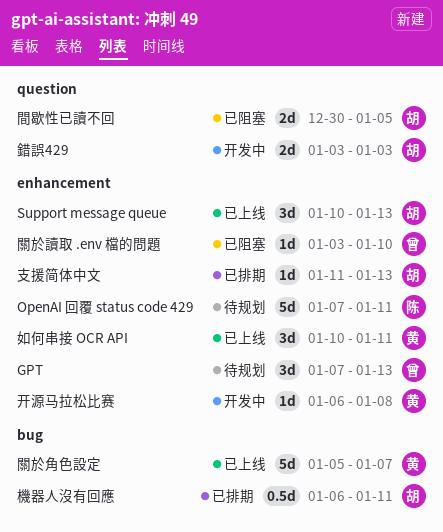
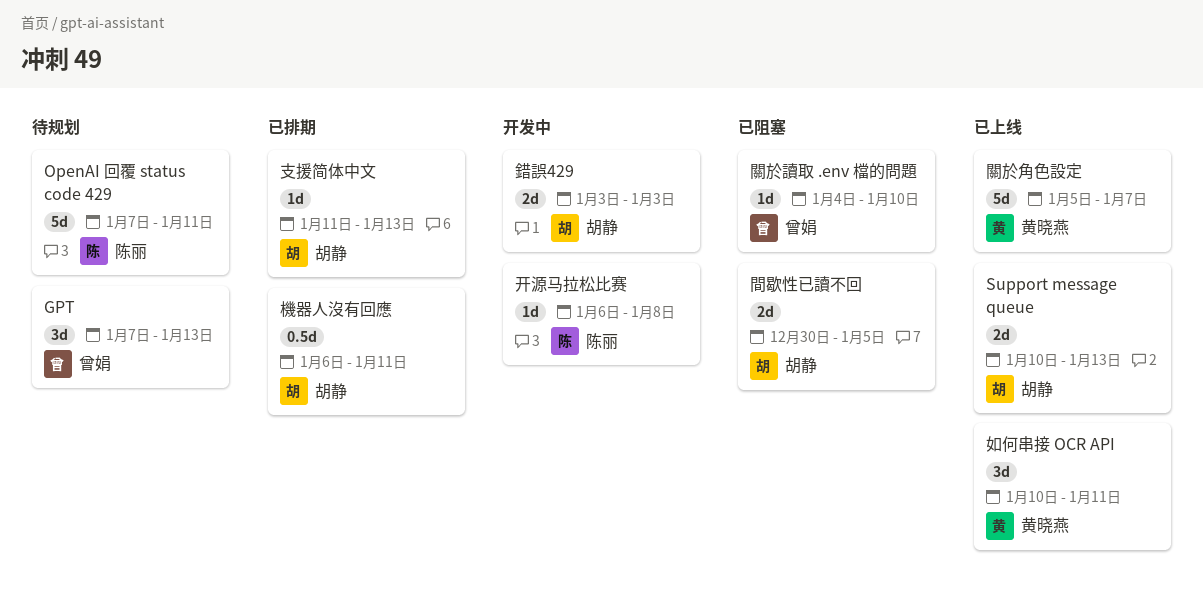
Support message queue, estimate: 3d -> 2d
开源马拉松比赛, owner: 黄晓燕 -> 陈丽
關於讀取 .env 檔的問題, start: Jan 3 -> Jan 4

